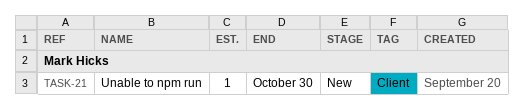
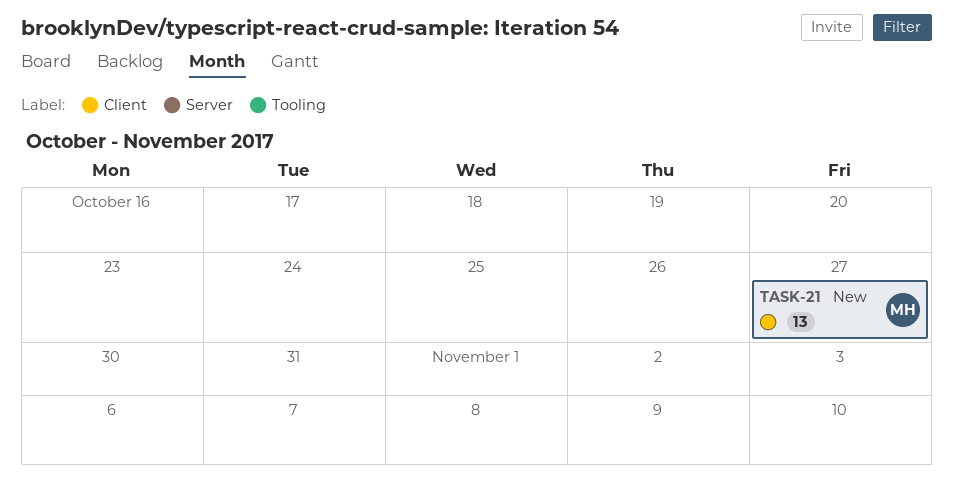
TASK-21, estimate: 1 -> 13
TASK-21, due: Oct 30 -> Oct 27

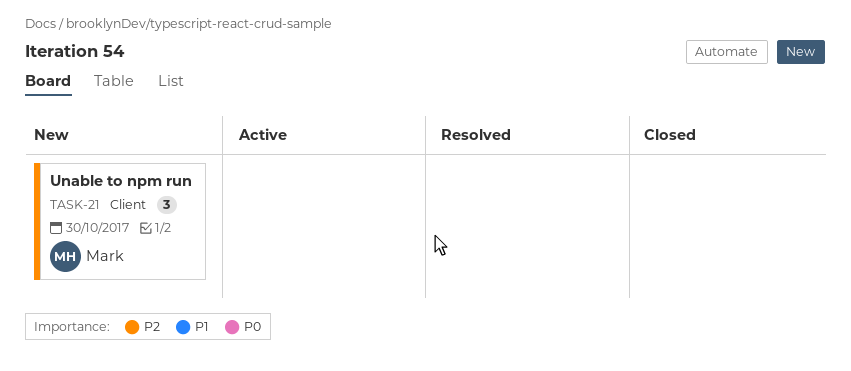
TASK-21, estimate: 13 -> 3
TASK-21, due: Oct 27 -> Oct 30

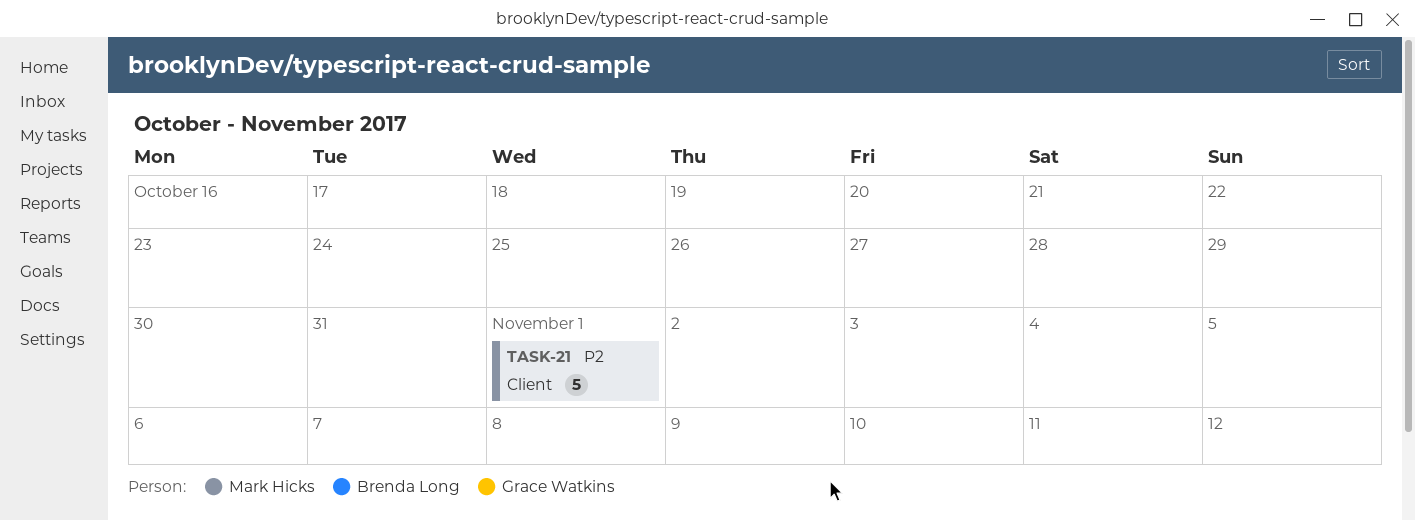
TASK-21, estimate: 3 -> 5
TASK-21, due: Oct 30 -> Nov 1

